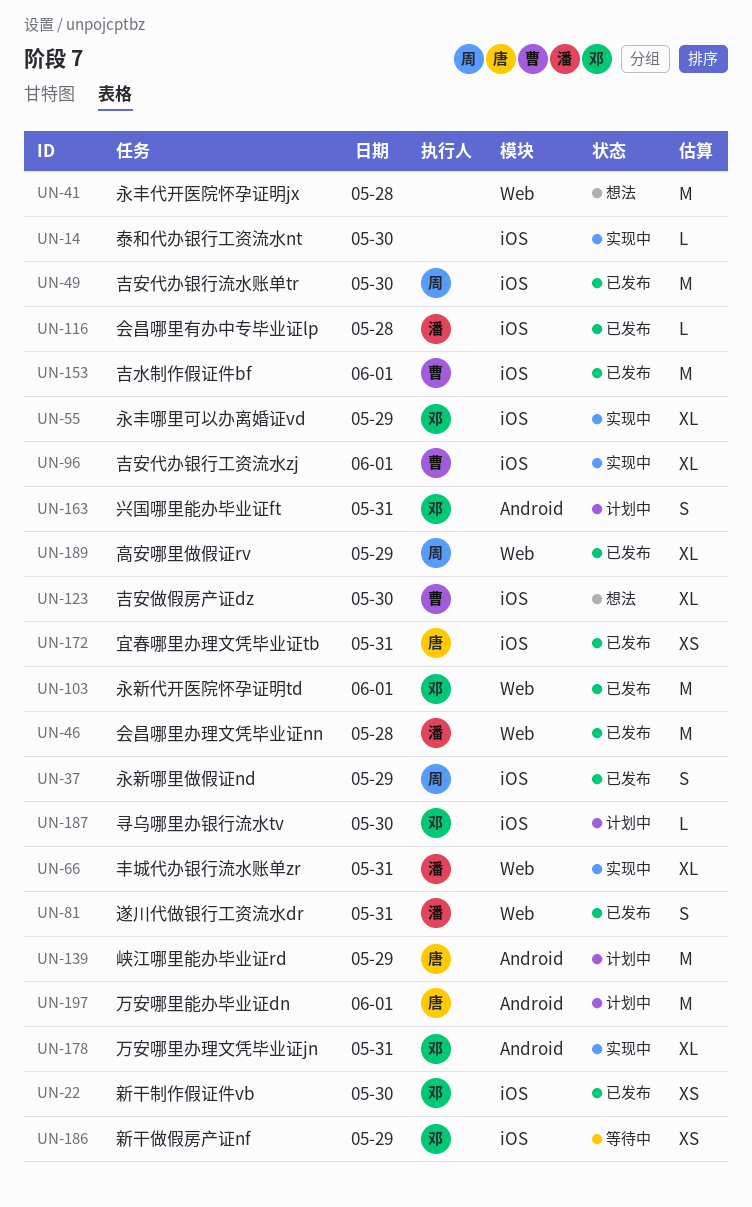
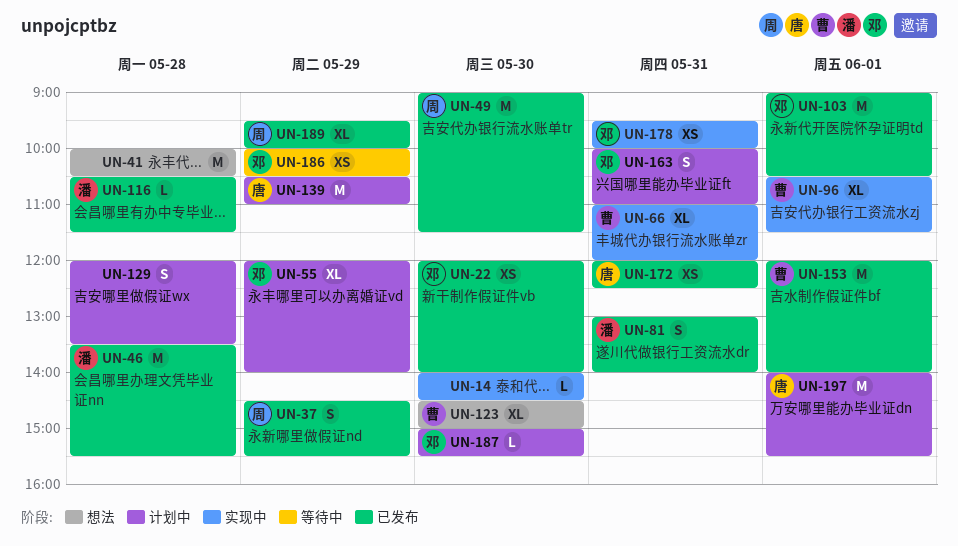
UN-55, status: 实现中 -> 计划中
UN-66, owner: 潘 -> 曹
UN-129: none -> present
UN-178, estimate: XL -> XS

